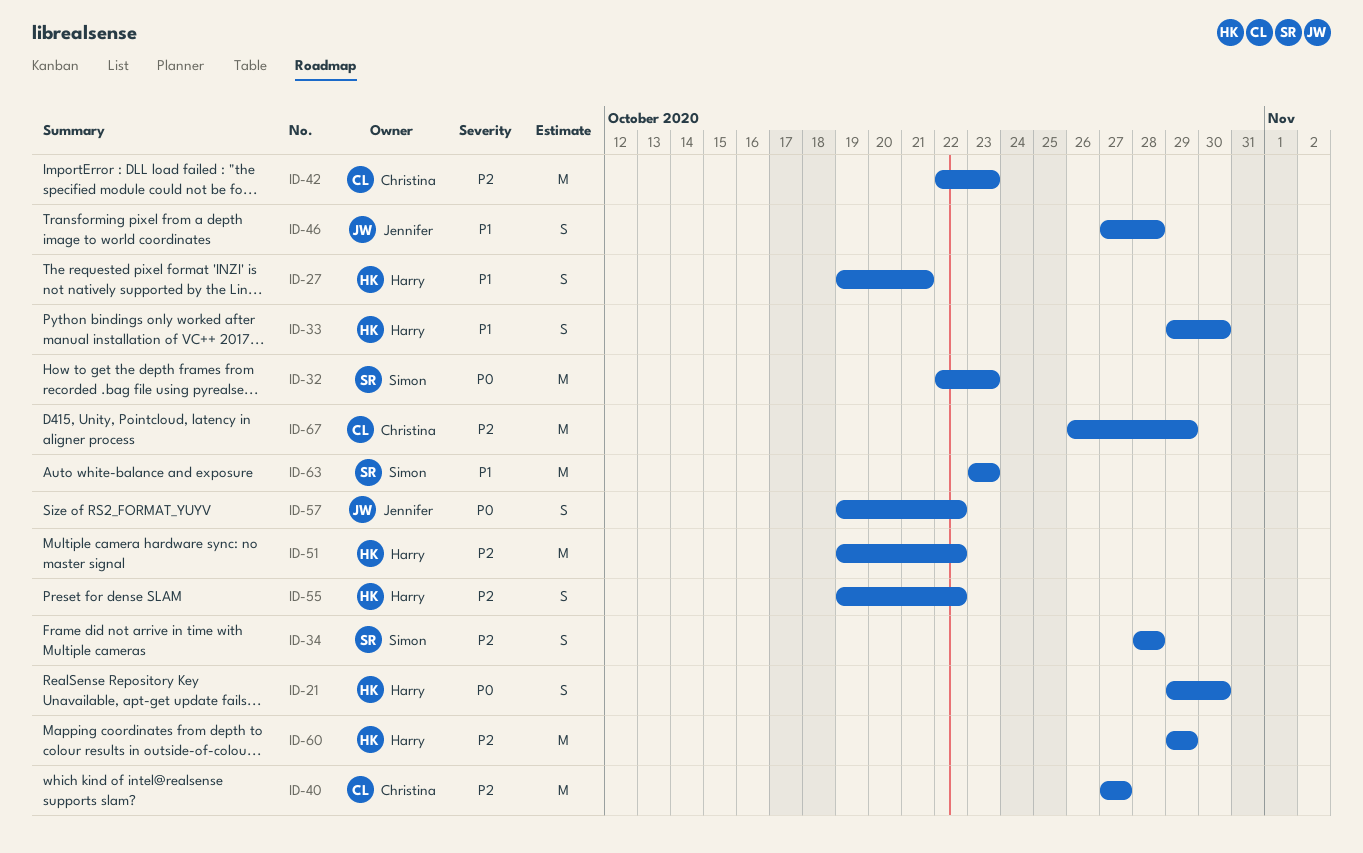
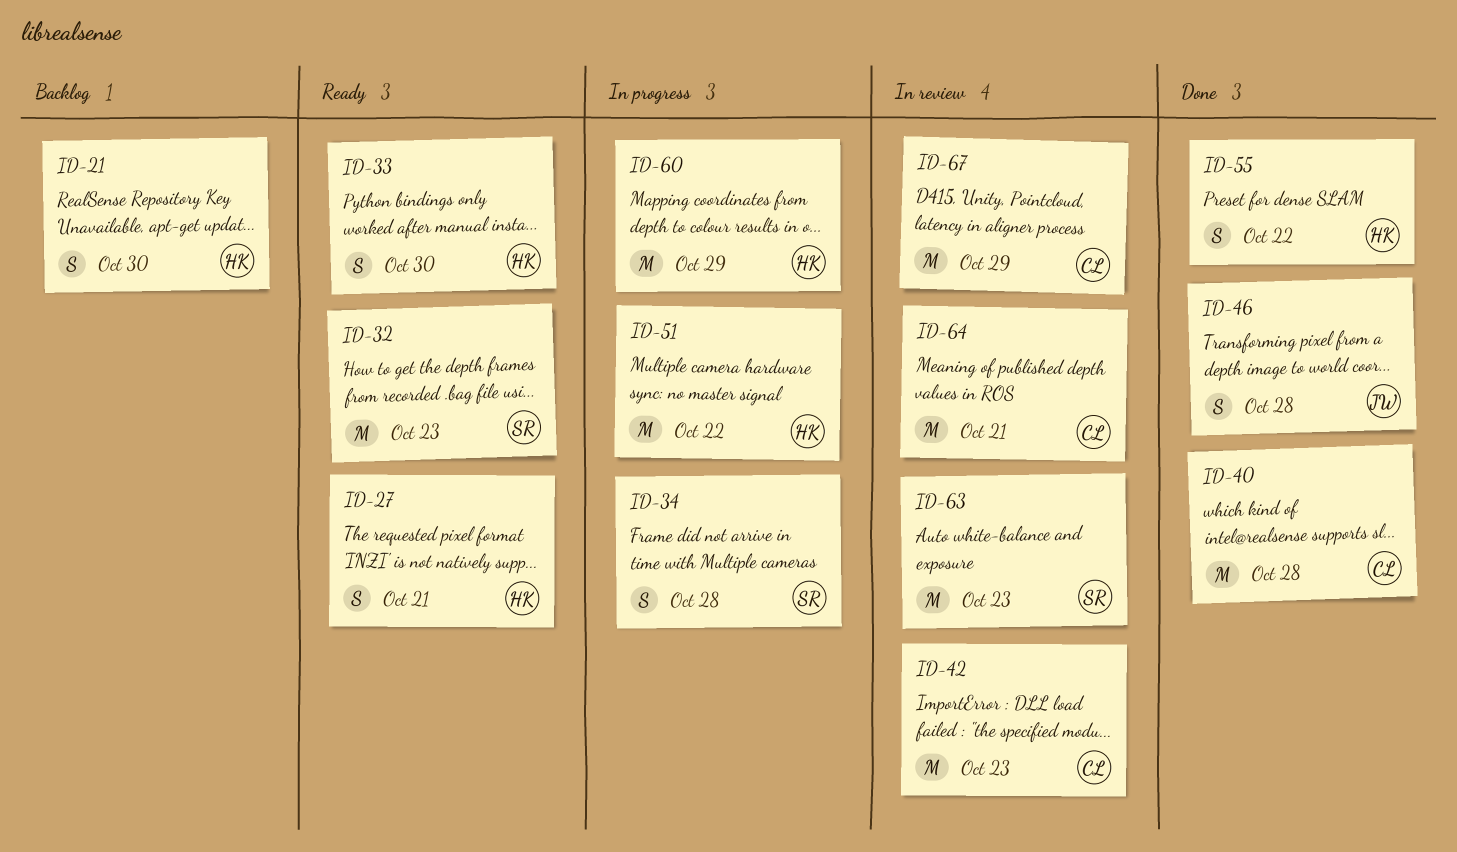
ID-40, due: Oct 27 -> Oct 28
ID-57: present -> none
ID-64: none -> present

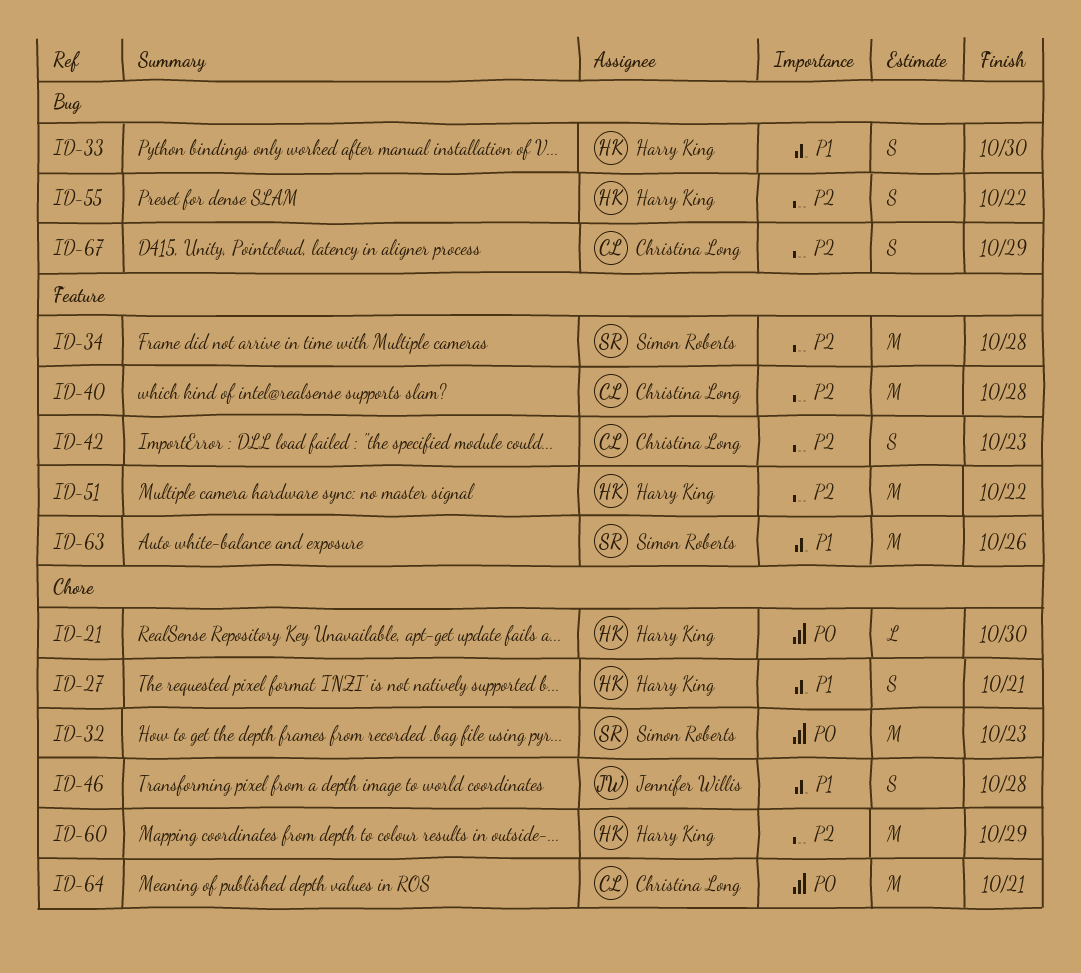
ID-21, estimate: S -> L
ID-34, estimate: S -> M
ID-42, estimate: M -> S
ID-63, due: Oct 23 -> Oct 26
ID-67, estimate: M -> S

